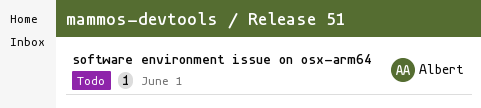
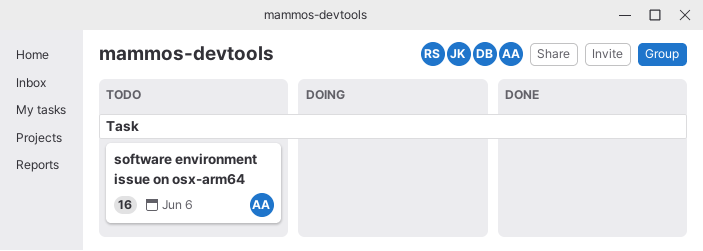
software environment issue on osx-arm64, estimate: 1 -> 16
software environment issue on osx-arm64, due: Jun 1 -> Jun 6

